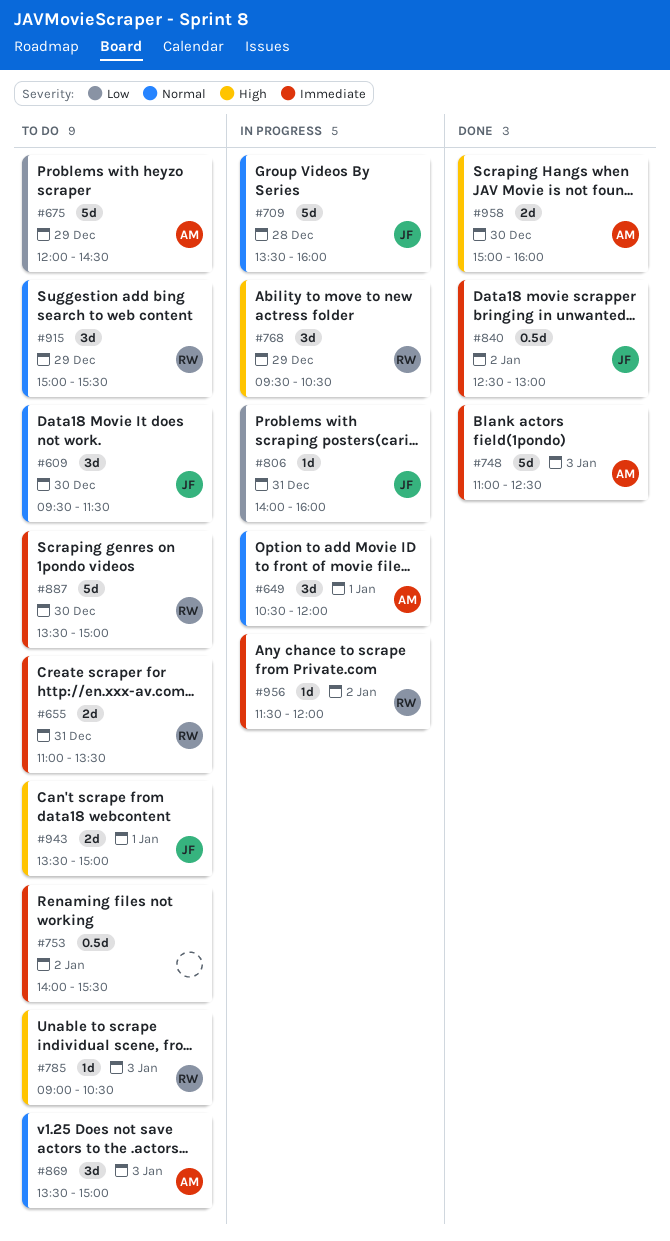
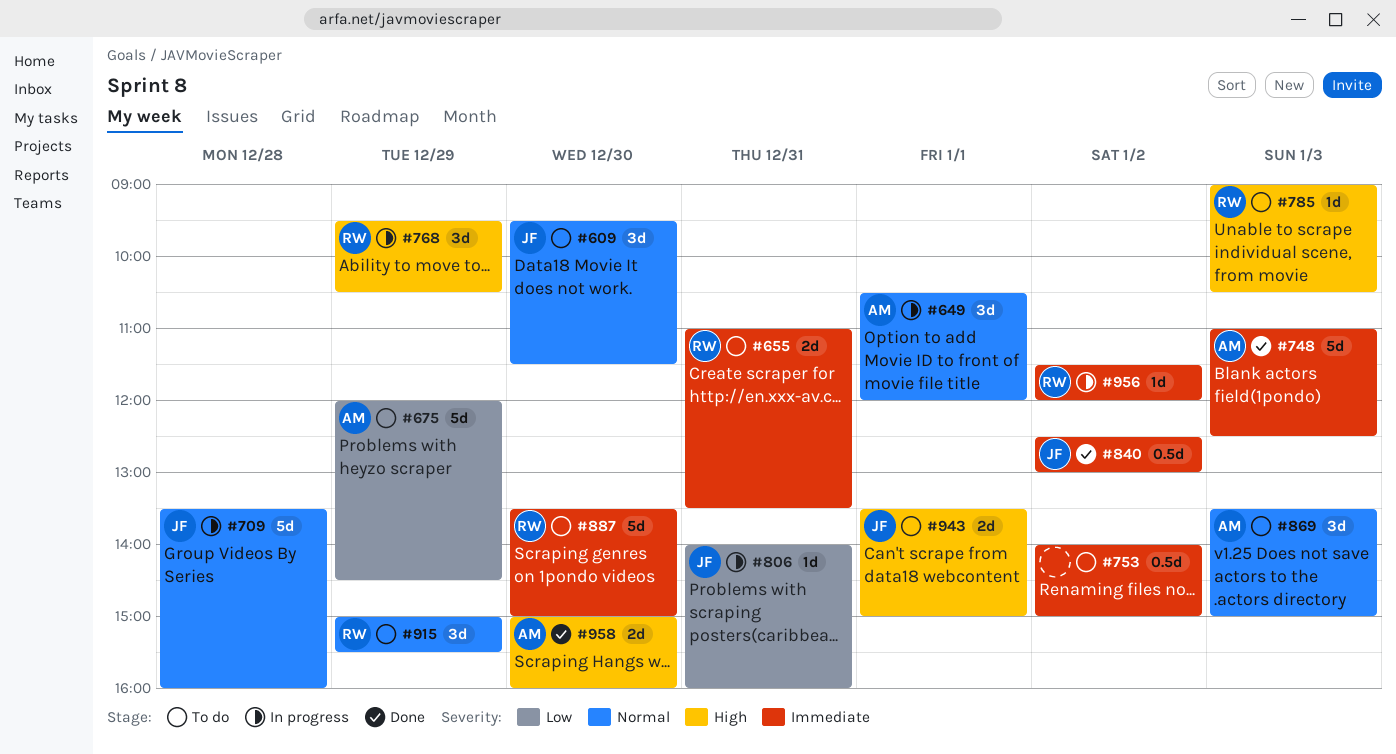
#753, ends: 15:30 -> 15:00

